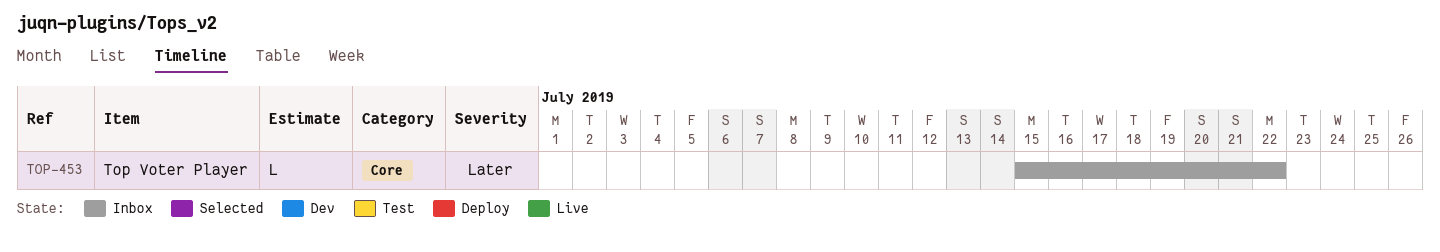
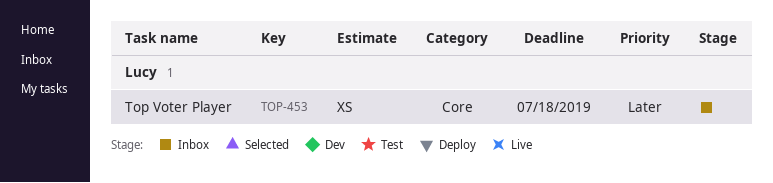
TOP-453, estimate: L -> XS
TOP-453, due: Jul 22 -> Jul 18

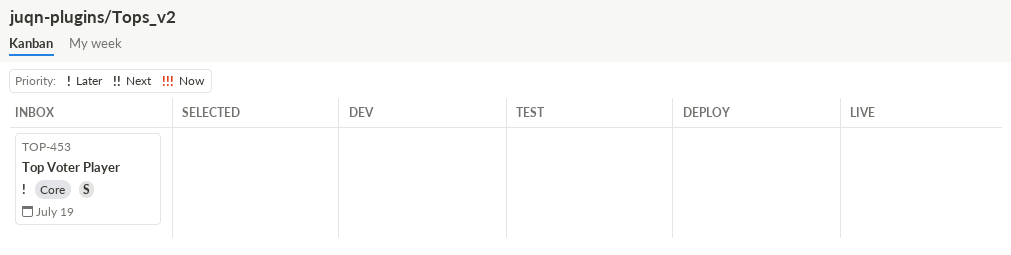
TOP-453, estimate: XS -> S
TOP-453, due: Jul 18 -> Jul 19

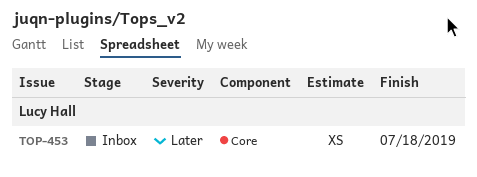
TOP-453, estimate: S -> XS
TOP-453, due: Jul 19 -> Jul 18

